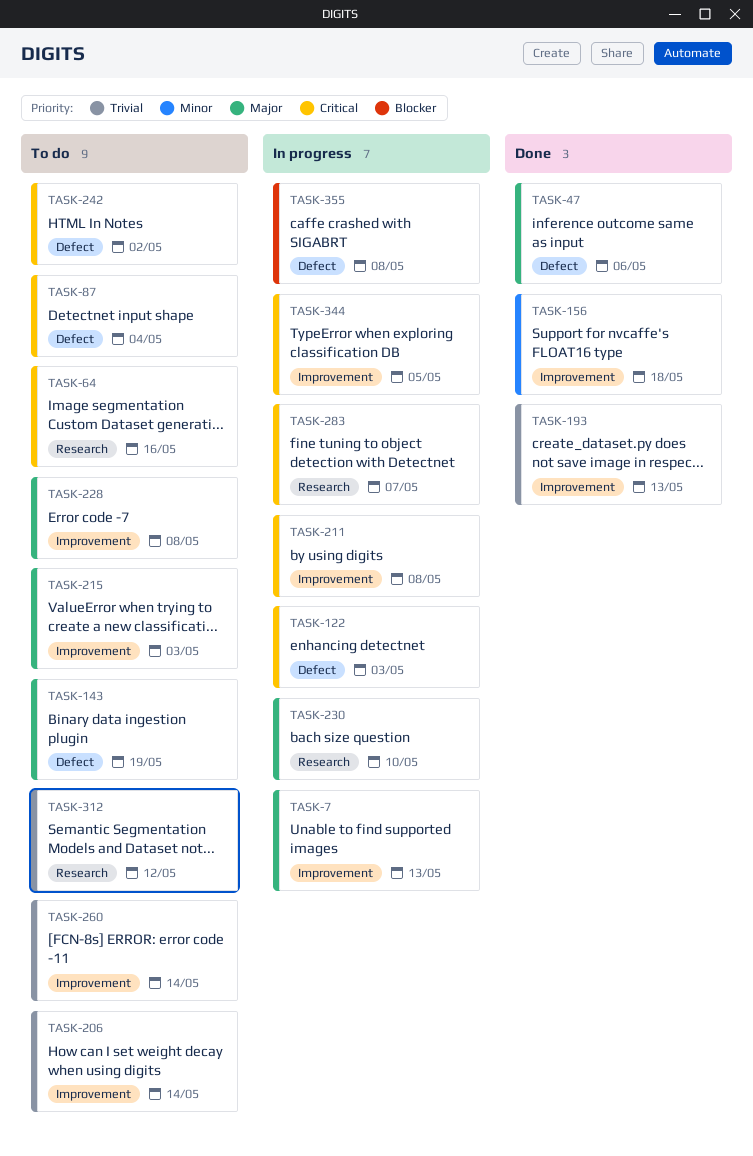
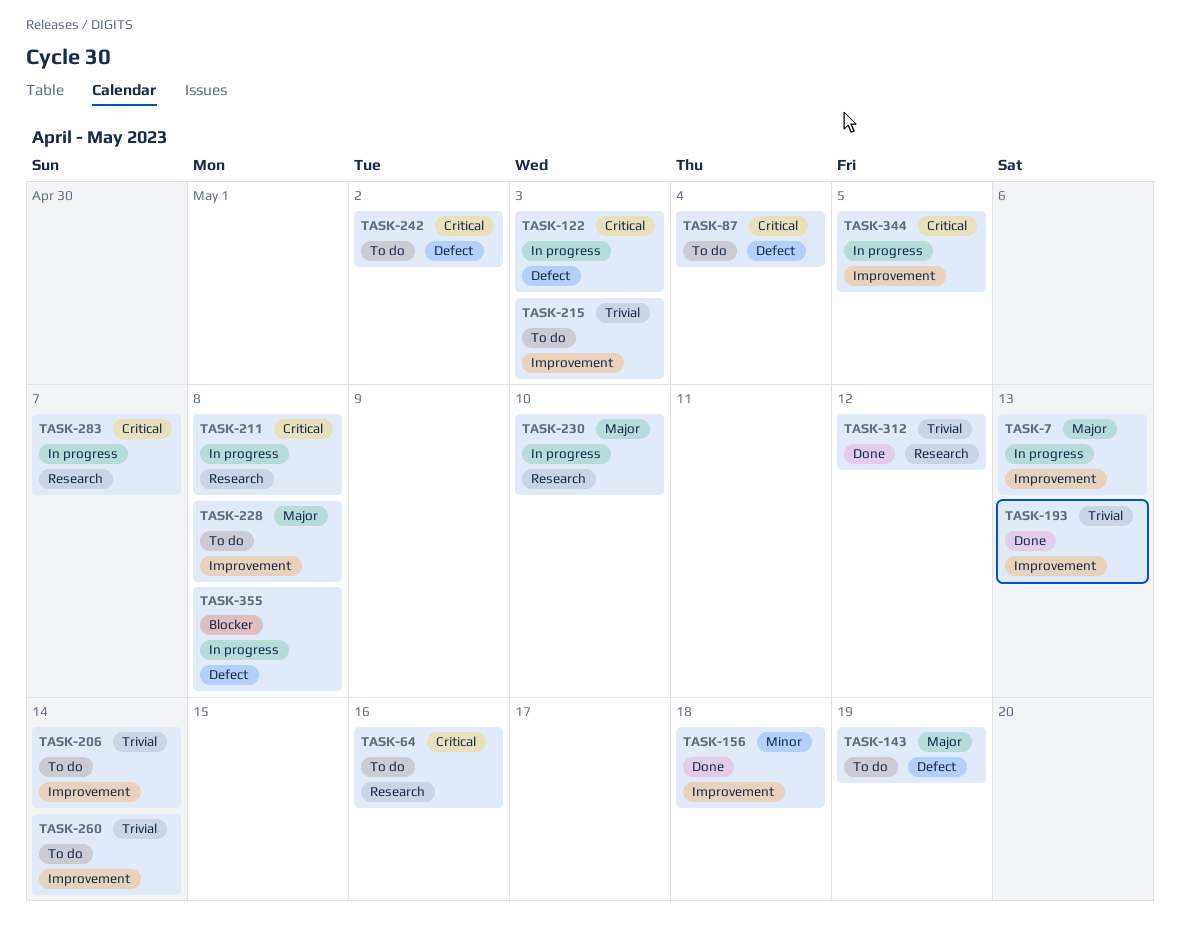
TASK-47: present -> none
TASK-211, label: Improvement -> Research
TASK-215, priority: Major -> Trivial
TASK-312, status: To do -> Done

